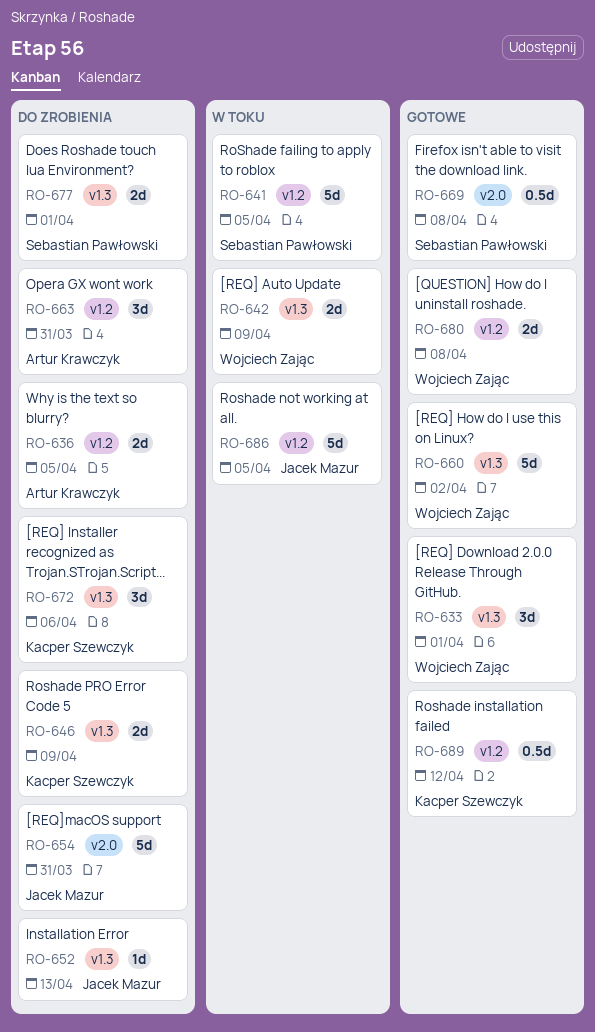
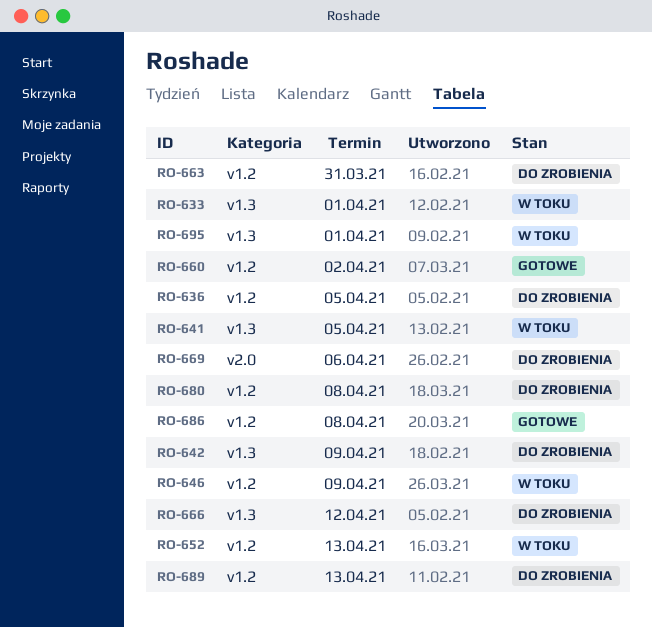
RO-633, status: Gotowe -> W toku
RO-641, label: v1.2 -> v1.3
RO-642, status: W toku -> Do zrobienia
RO-646, status: Do zrobienia -> W toku
RO-646, label: v1.3 -> v1.2
RO-652, status: Do zrobienia -> W toku
RO-652, label: v1.3 -> v1.2
RO-654: present -> none
RO-660, label: v1.3 -> v1.2
RO-666: none -> present
RO-669, status: Gotowe -> Do zrobienia
RO-669, due: Apr 8 -> Apr 6
RO-672: present -> none
RO-677: present -> none
RO-680, status: Gotowe -> Do zrobienia
RO-686, status: W toku -> Gotowe
RO-686, due: Apr 5 -> Apr 8
RO-689, status: Gotowe -> Do zrobienia
RO-689, due: Apr 12 -> Apr 13
RO-695: none -> present

